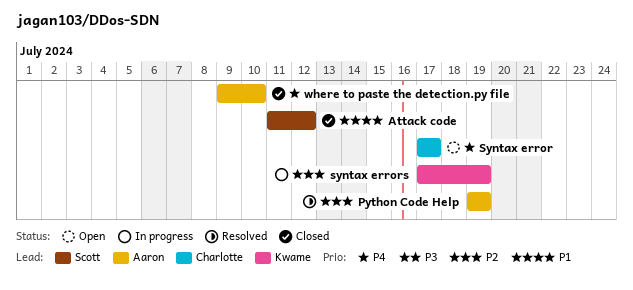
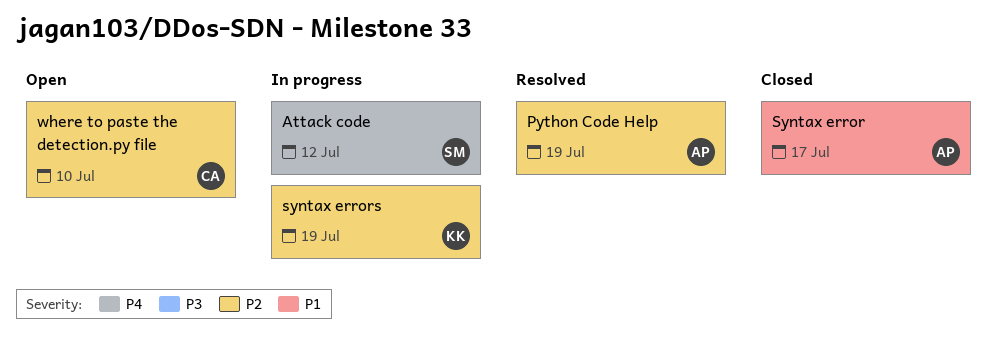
Attack code, status: Closed -> In progress
Attack code, priority: P1 -> P4
Syntax error, status: Open -> Closed
Syntax error, owner: Charlotte -> Aaron
Syntax error, priority: P4 -> P1
where to paste the detection.py file, status: Closed -> Open
where to paste the detection.py file, owner: Aaron -> Charlotte
where to paste the detection.py file, priority: P4 -> P2

